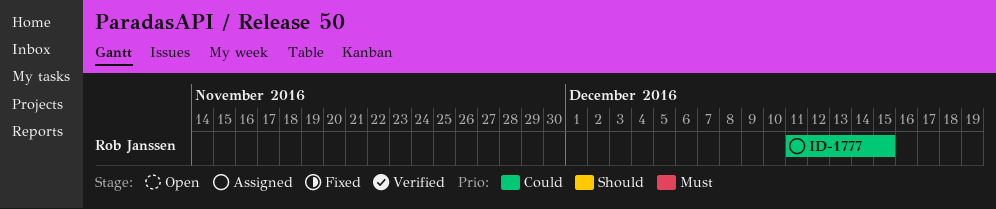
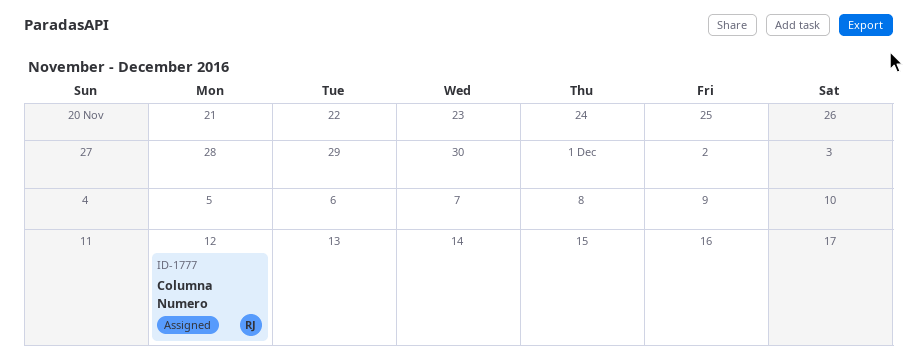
ID-1777, due: Dec 15 -> Dec 12

